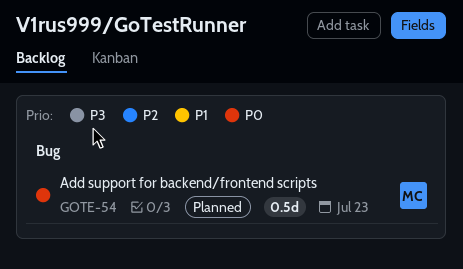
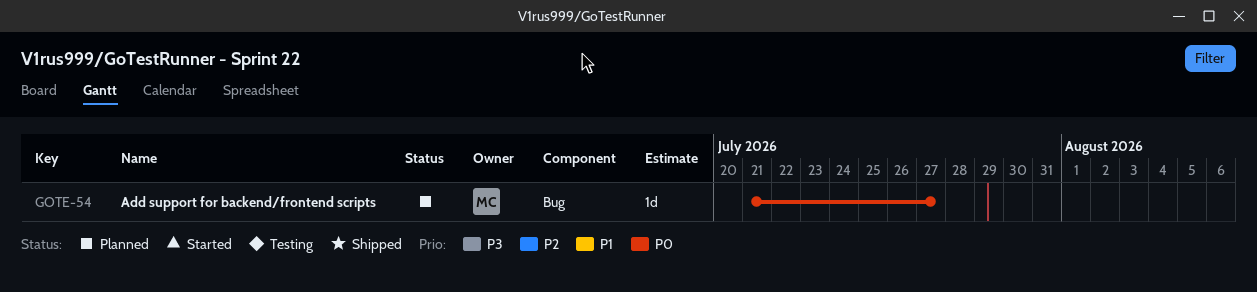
GOTE-54, estimate: 0.5d -> 1d
GOTE-54, due: Jul 23 -> Jul 27

